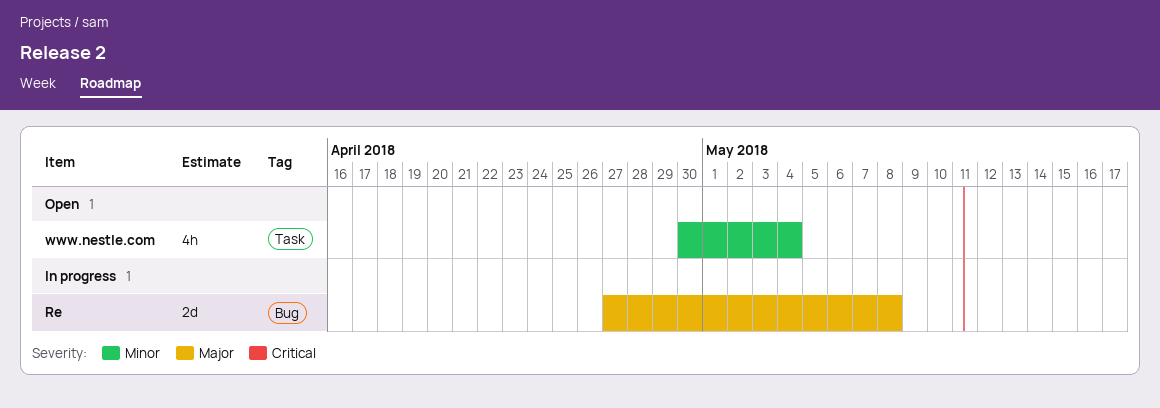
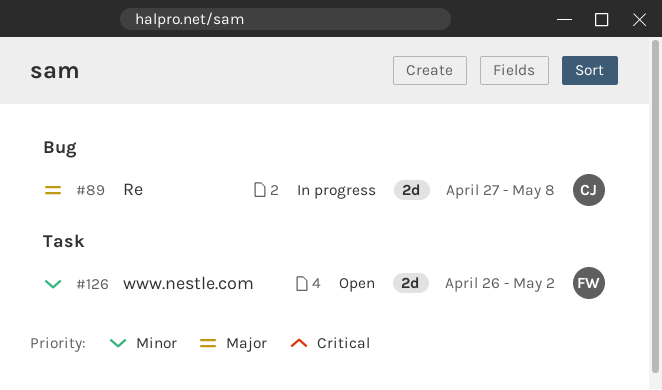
www.nestle.com, estimate: 4h -> 2d
www.nestle.com, start: Apr 30 -> Apr 26
www.nestle.com, due: May 4 -> May 2

